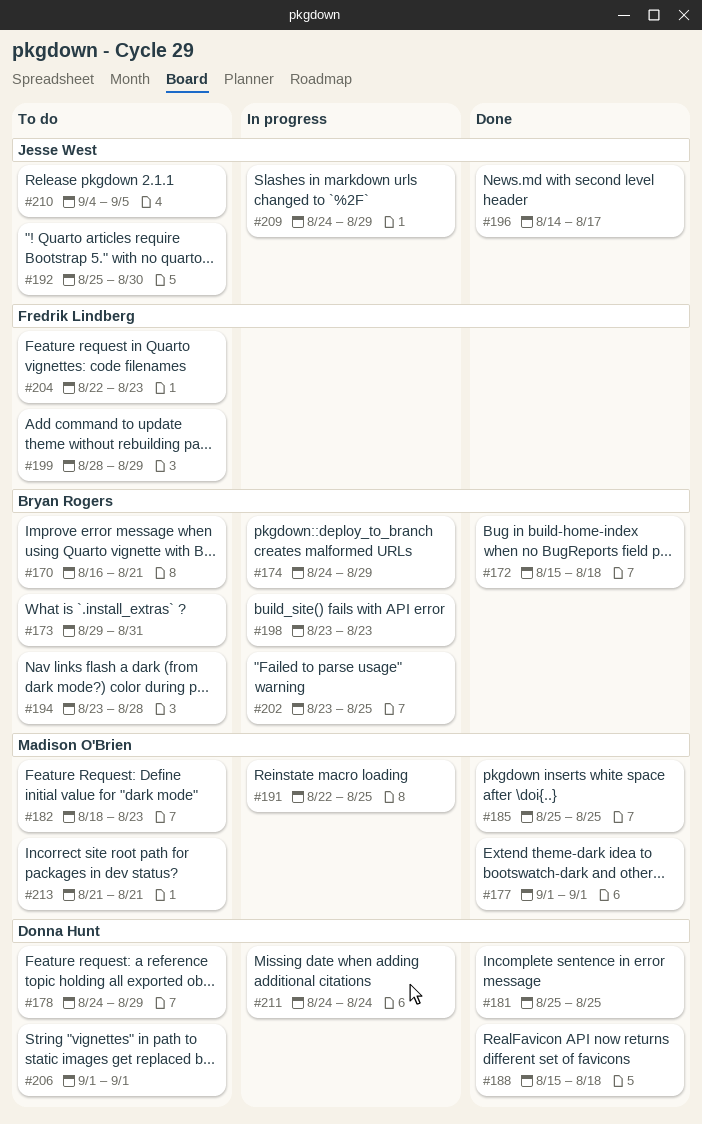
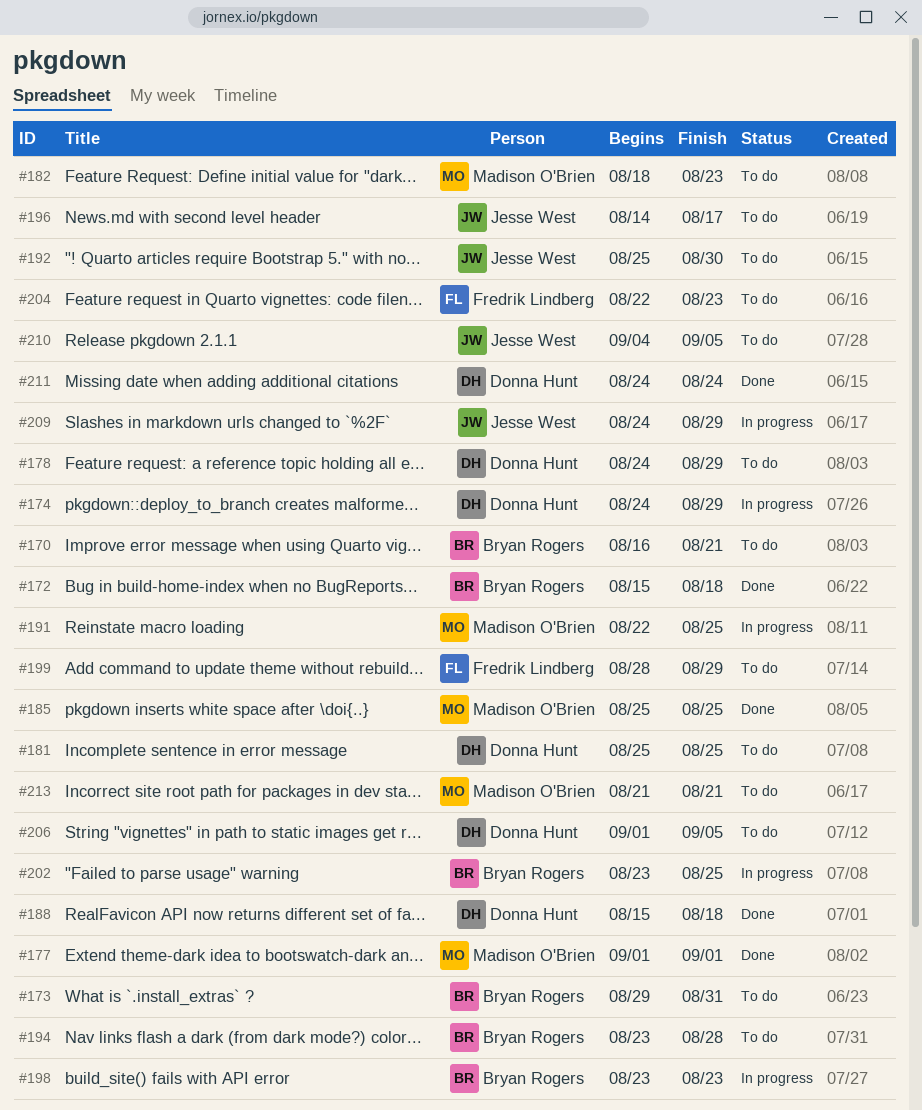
#174, owner: Bryan Rogers -> Donna Hunt
#181, status: Done -> To do
#196, status: Done -> To do
#206, due: Sep 1 -> Sep 5
#211, status: In progress -> Done

